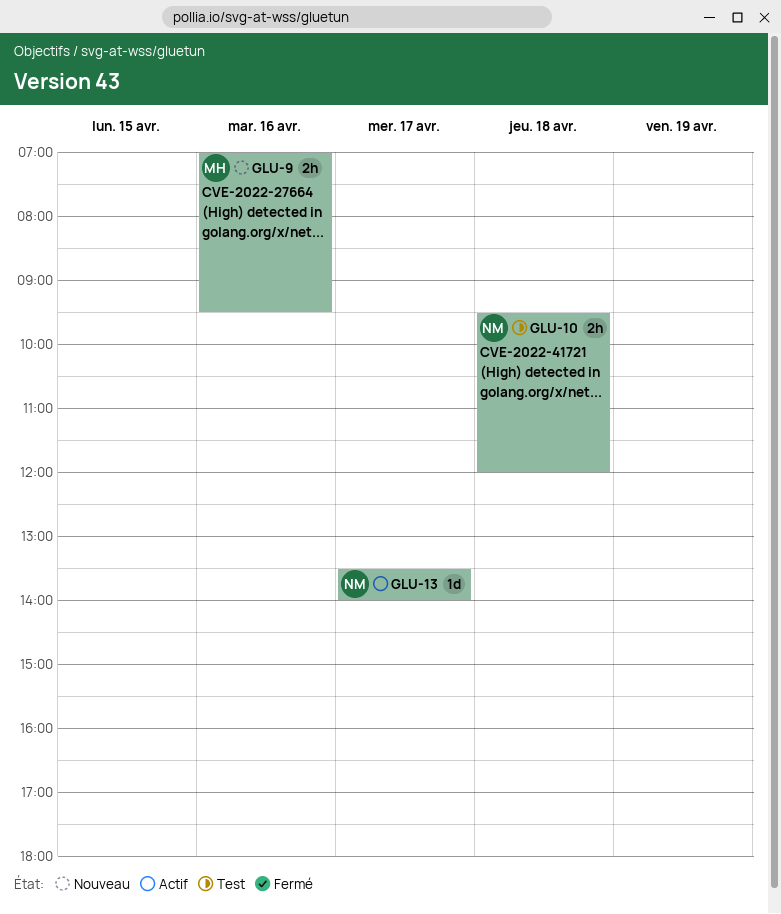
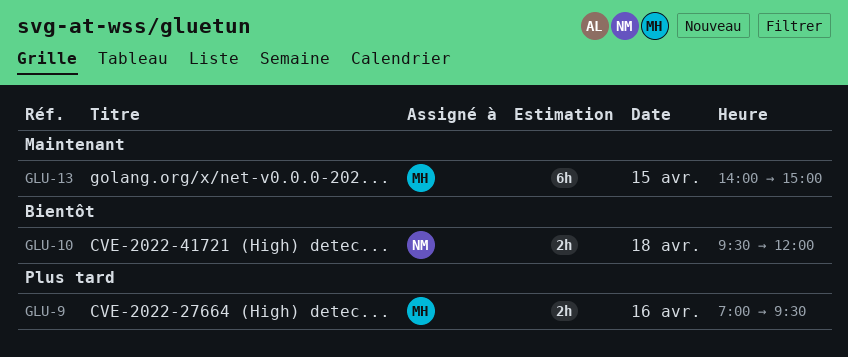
GLU-13, owner: NM -> MH
GLU-13, estimate: 1d -> 6h
GLU-13, day: Apr 17 -> Apr 15
GLU-13, begins: 13:30 -> 14:00
GLU-13, ends: 14:00 -> 15:00

